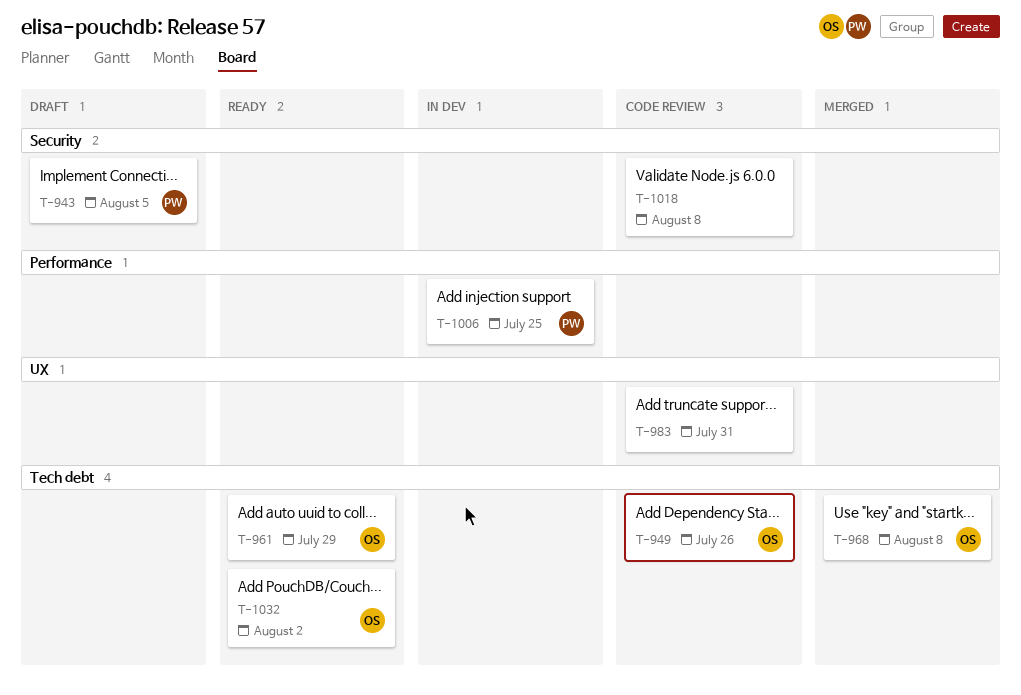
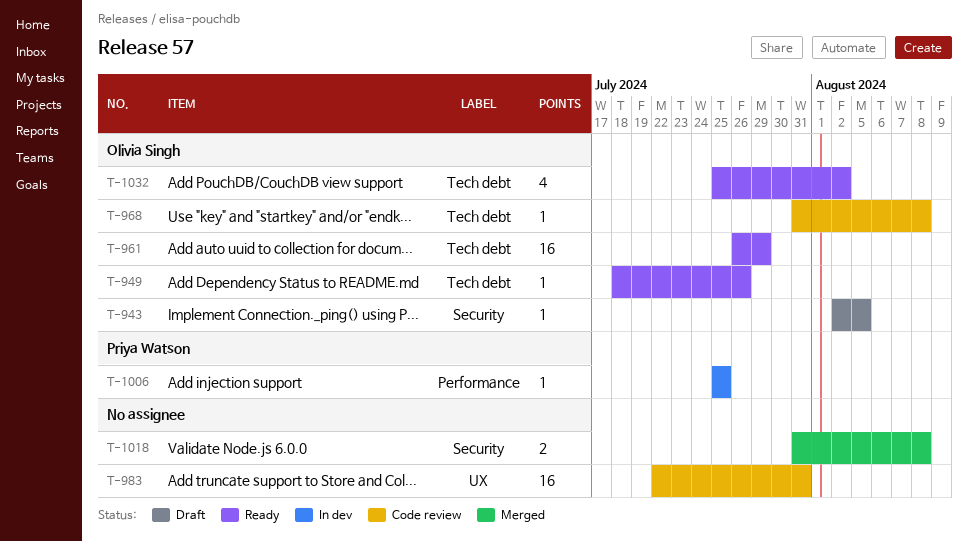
T-943, owner: Priya Watson -> Olivia Singh
T-949, status: Code review -> Ready
T-968, status: Merged -> Code review
T-1018, status: Code review -> Merged

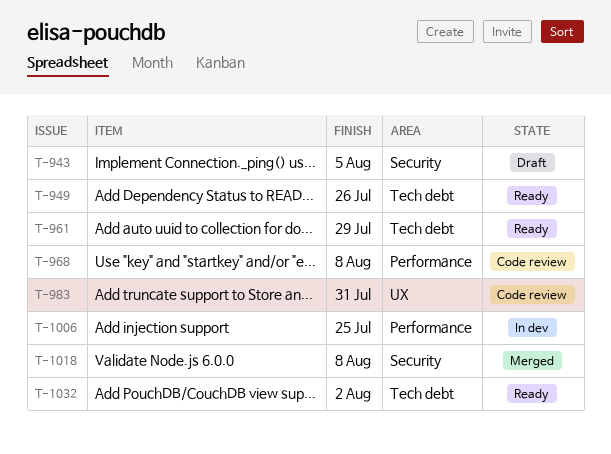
T-968, label: Tech debt -> Performance

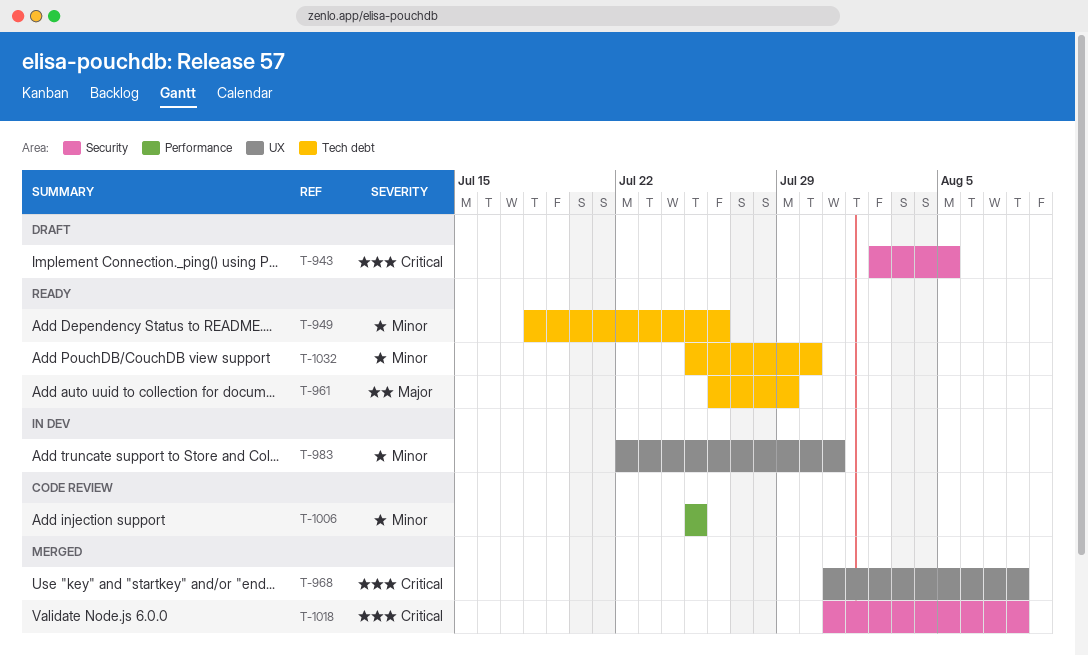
T-968, status: Code review -> Merged
T-968, label: Performance -> UX
T-983, status: Code review -> In dev
T-1006, status: In dev -> Code review
T-1032, due: Aug 2 -> Jul 30

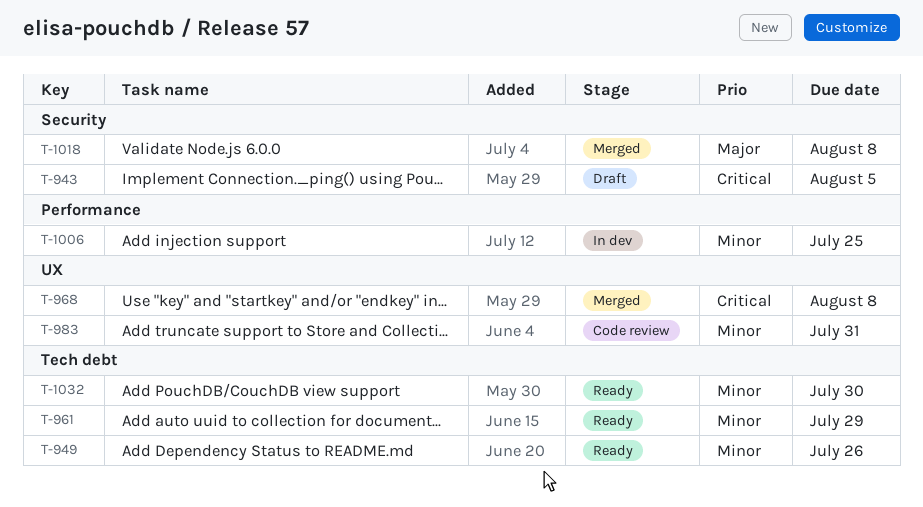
T-961, priority: Major -> Minor
T-983, status: In dev -> Code review
T-1006, status: Code review -> In dev
T-1018, priority: Critical -> Major

